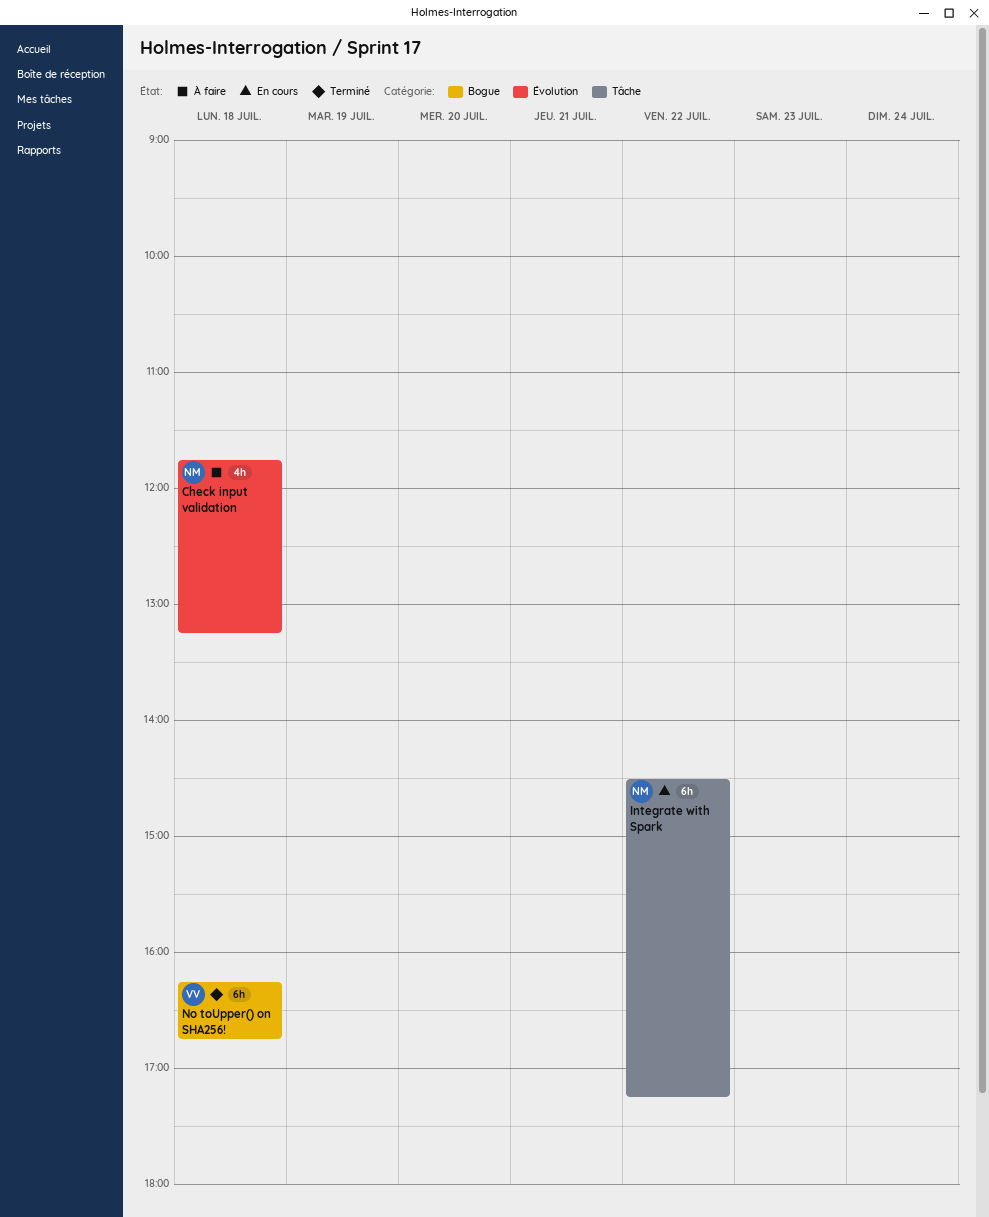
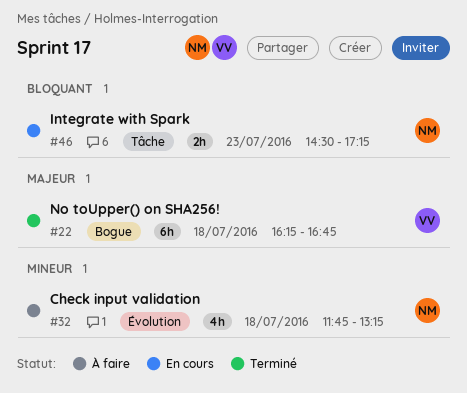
Integrate with Spark, estimate: 6h -> 2h
Integrate with Spark, day: Jul 22 -> Jul 23

